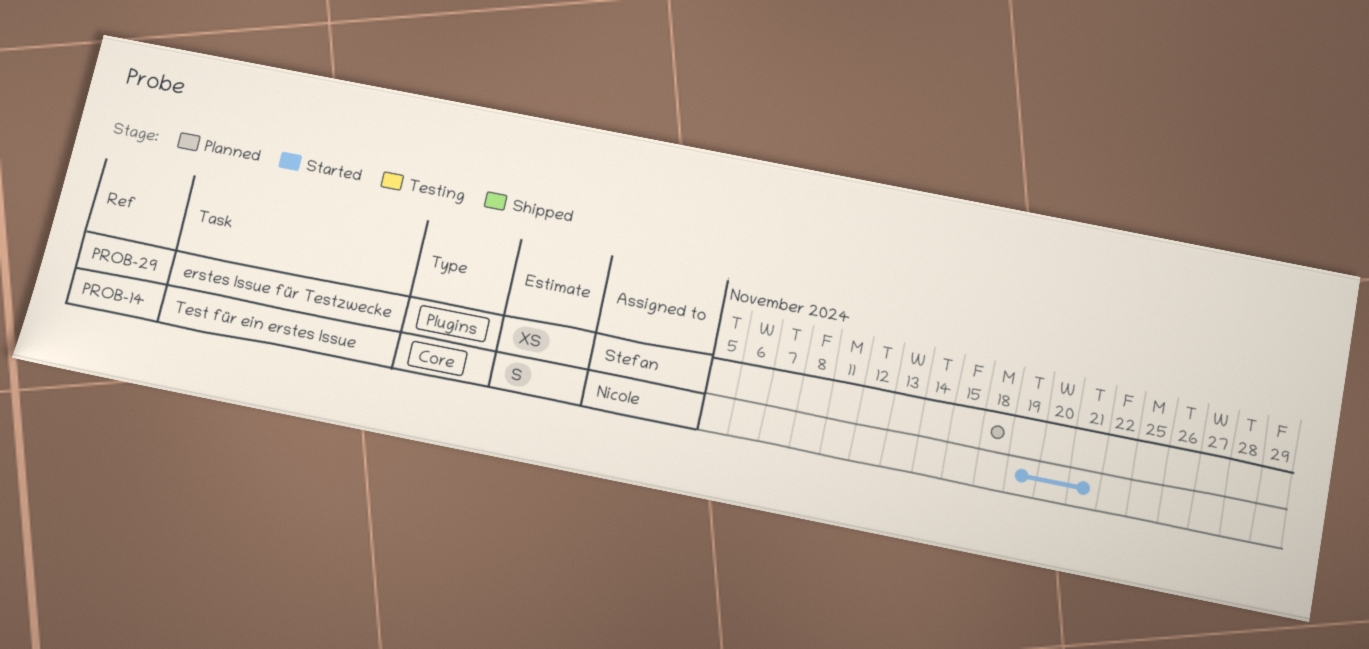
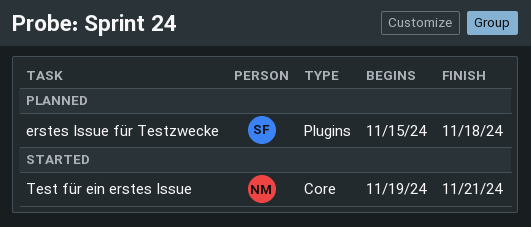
erstes Issue für Testzwecke, start: Nov 18 -> Nov 15

